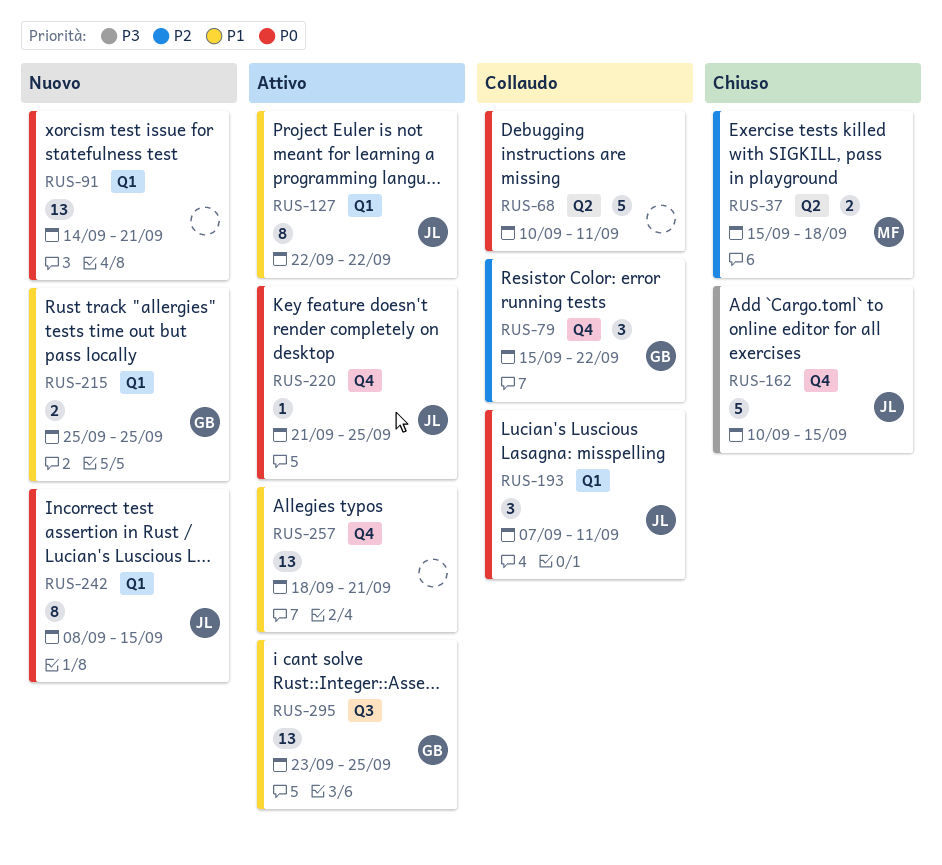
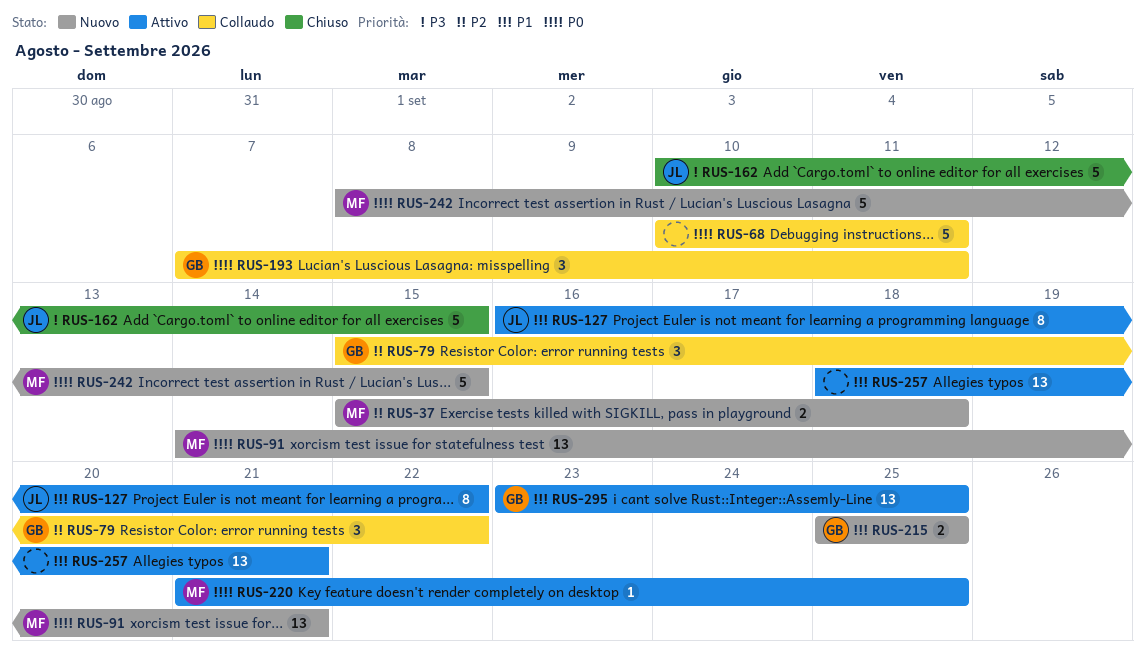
RUS-37, status: Chiuso -> Nuovo
RUS-91, owner: none -> MF
RUS-127, start: Sep 22 -> Sep 16
RUS-193, owner: JL -> GB
RUS-220, owner: JL -> MF
RUS-242, owner: JL -> MF
RUS-242, estimate: 8 -> 5

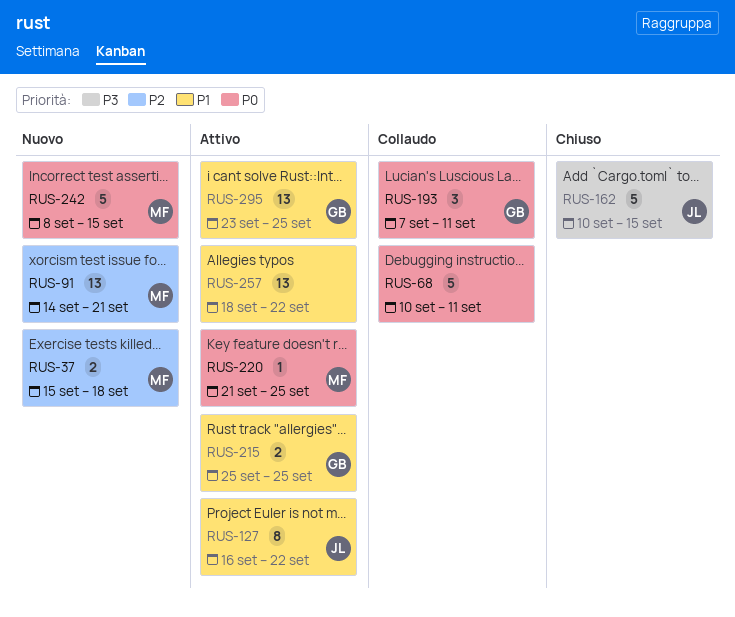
RUS-79: present -> none
RUS-91, priority: P0 -> P2
RUS-215, status: Nuovo -> Attivo
RUS-257, due: Sep 21 -> Sep 22

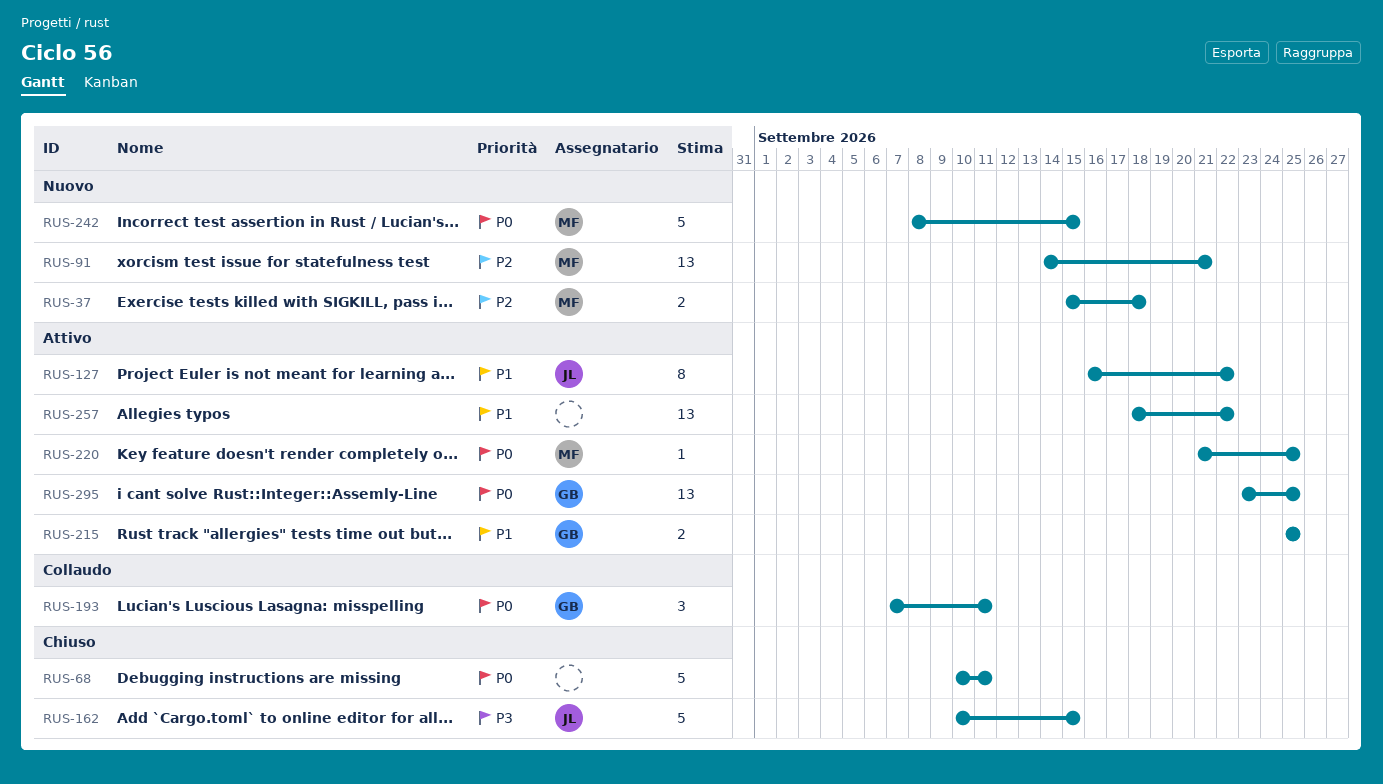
RUS-68, status: Collaudo -> Chiuso
RUS-295, priority: P1 -> P0

